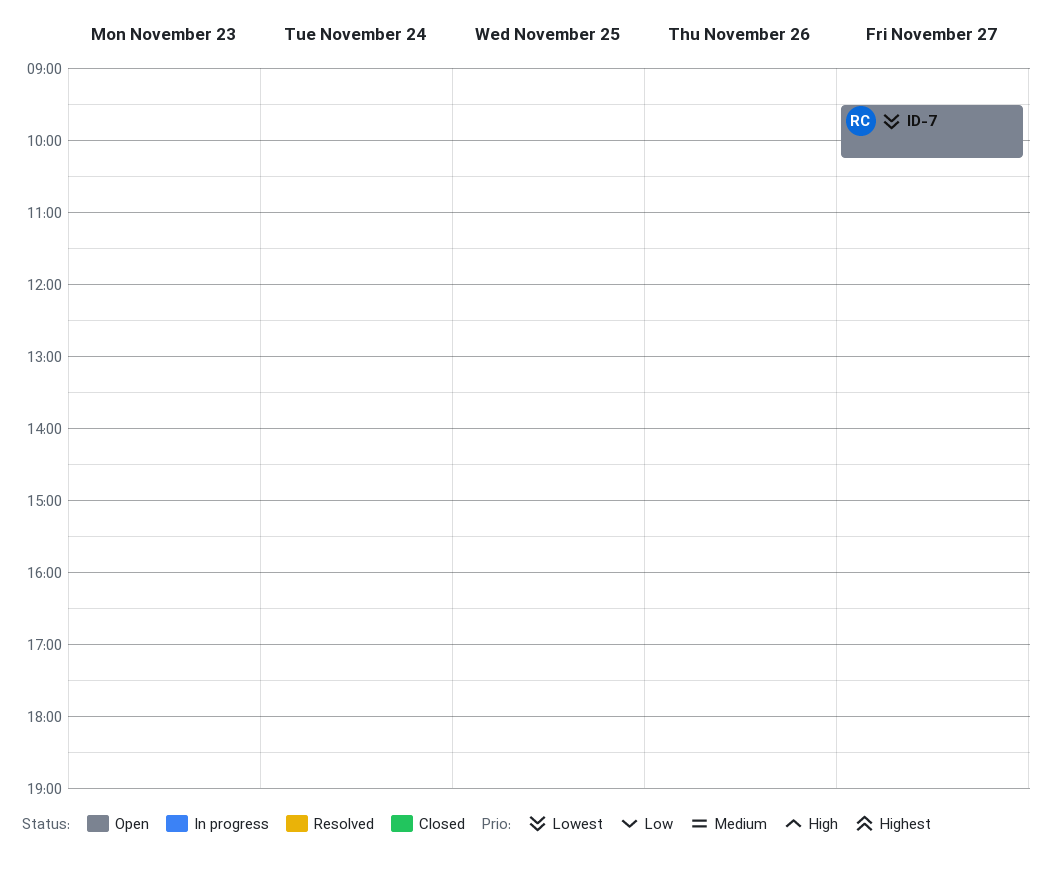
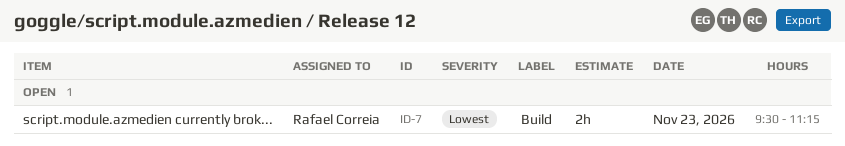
ID-7, day: Nov 27 -> Nov 23
ID-7, ends: 10:15 -> 11:15

